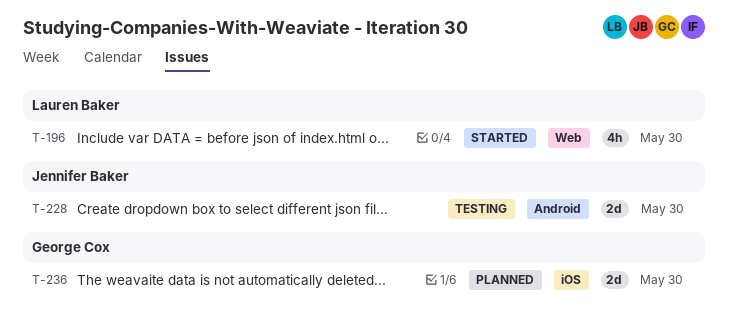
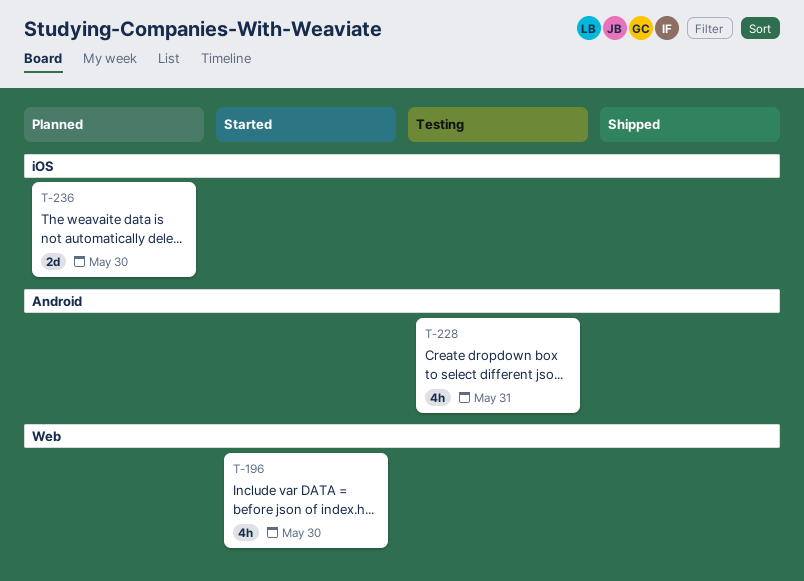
T-228, estimate: 2d -> 4h
T-228, due: May 30 -> May 31

